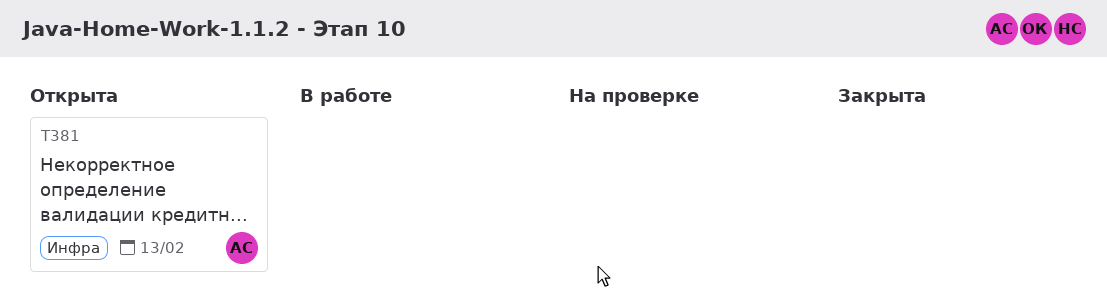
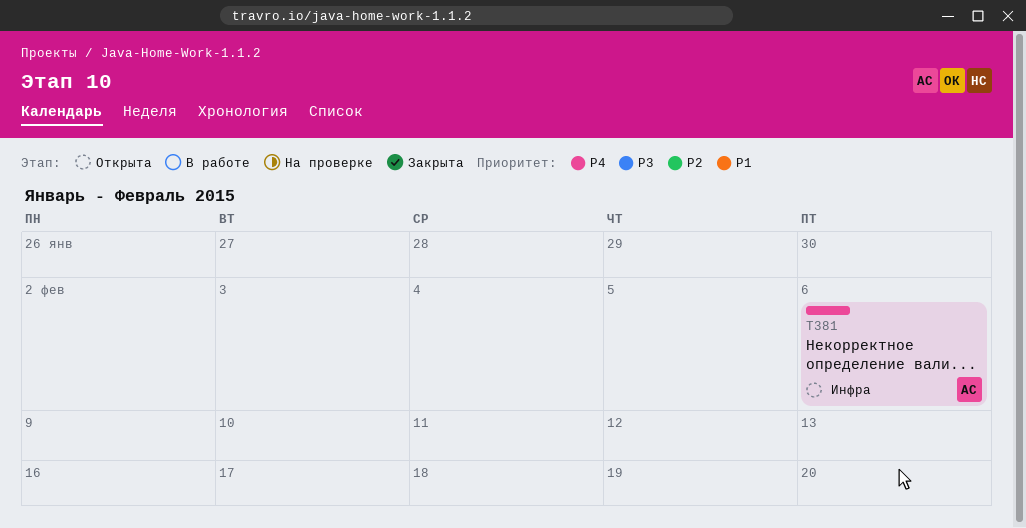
T381, due: Feb 13 -> Feb 6

